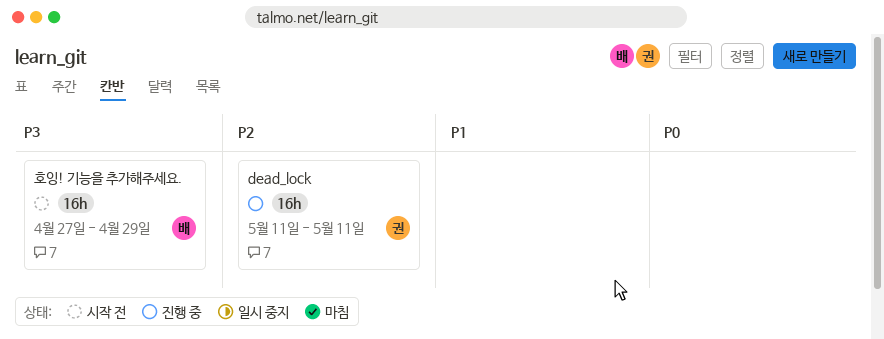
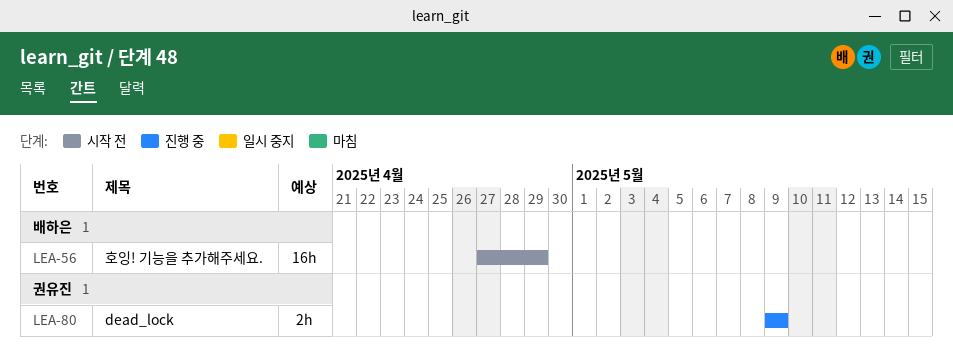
dead_lock, estimate: 16h -> 2h
dead_lock, start: May 11 -> May 9
dead_lock, due: May 11 -> May 9

